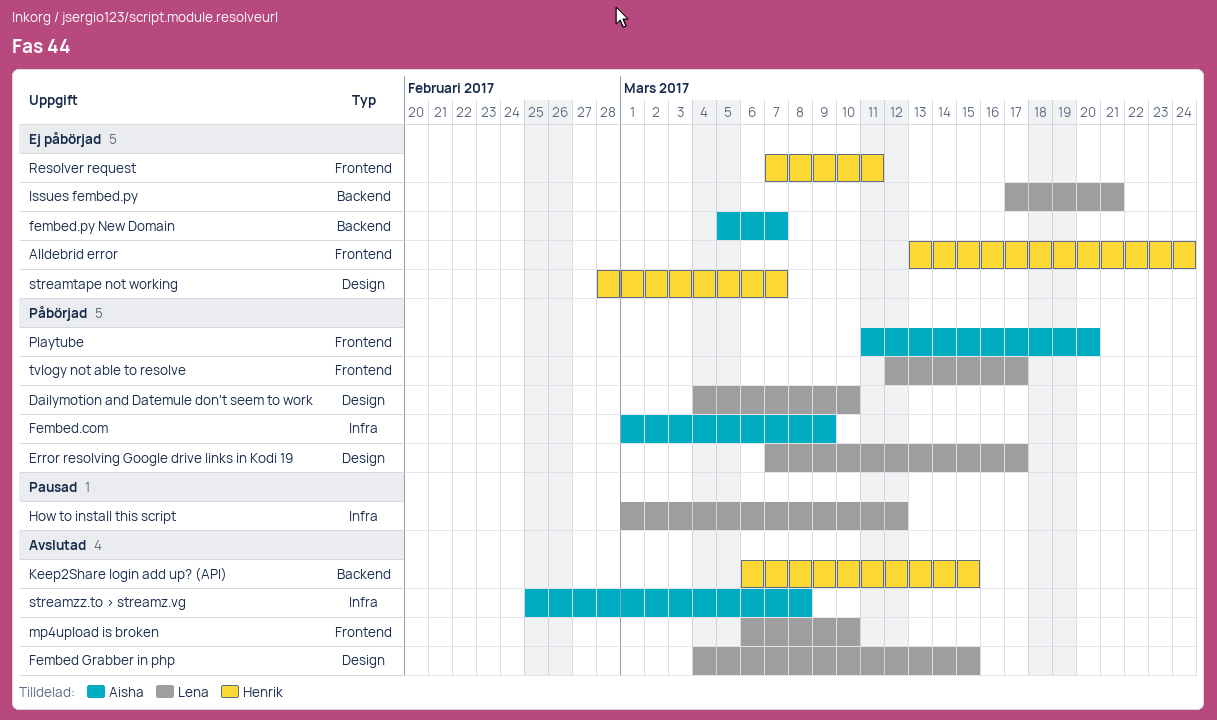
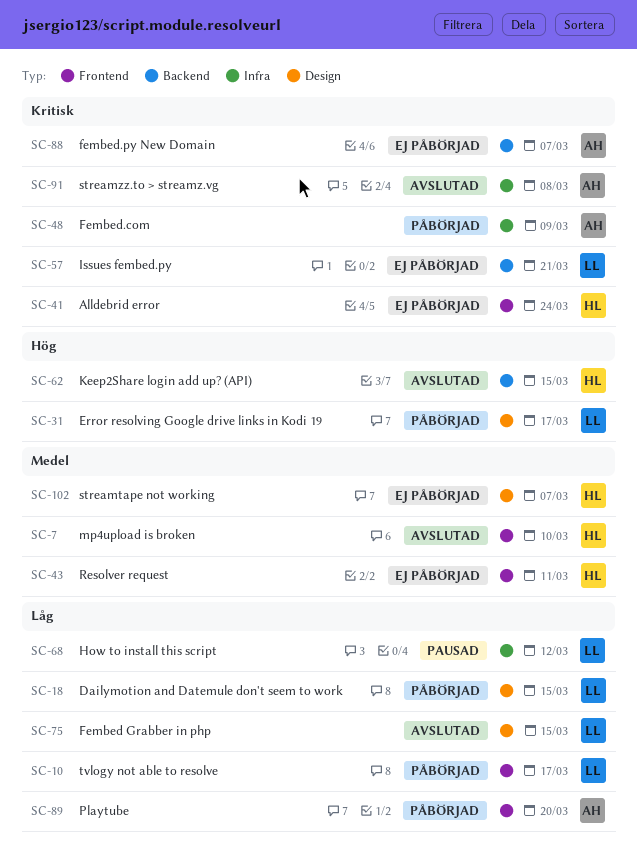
Dailymotion and Datemule don't seem to work, due: Mar 10 -> Mar 15
mp4upload is broken, owner: Lena -> Henrik

